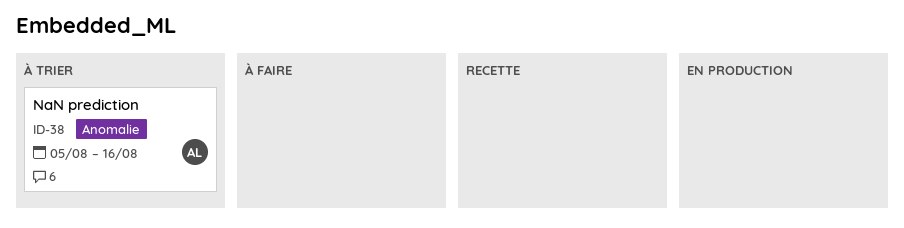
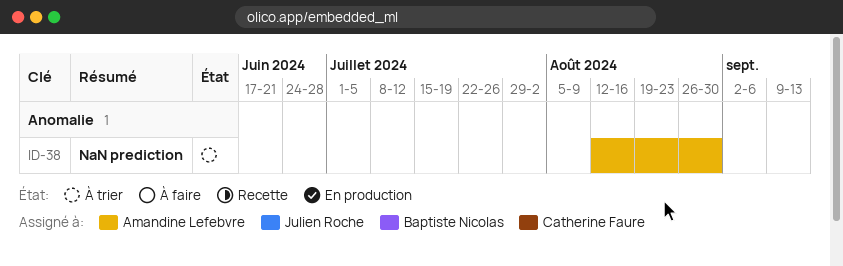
ID-38, start: Aug 5 -> Aug 12
ID-38, due: Aug 16 -> Aug 30

